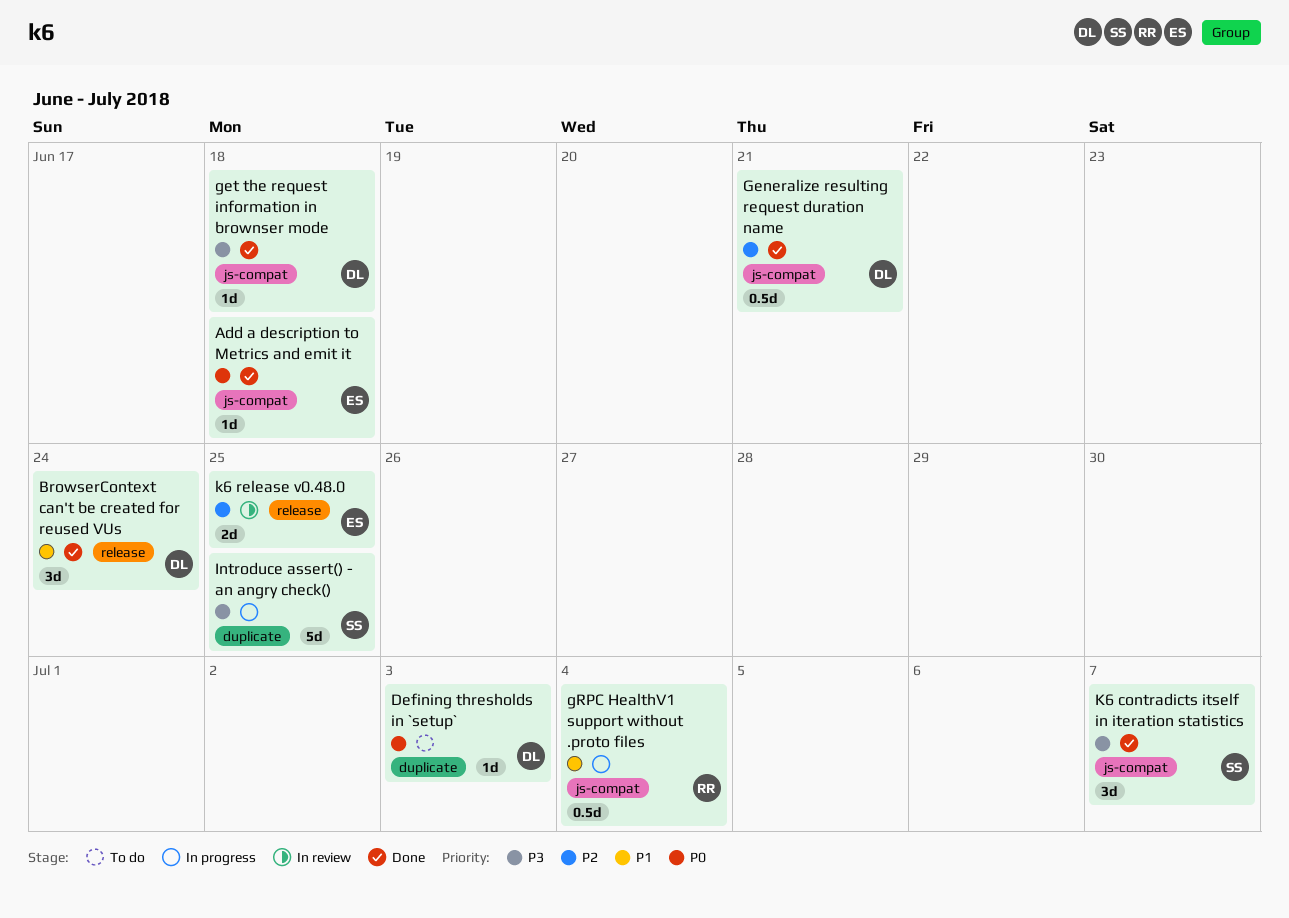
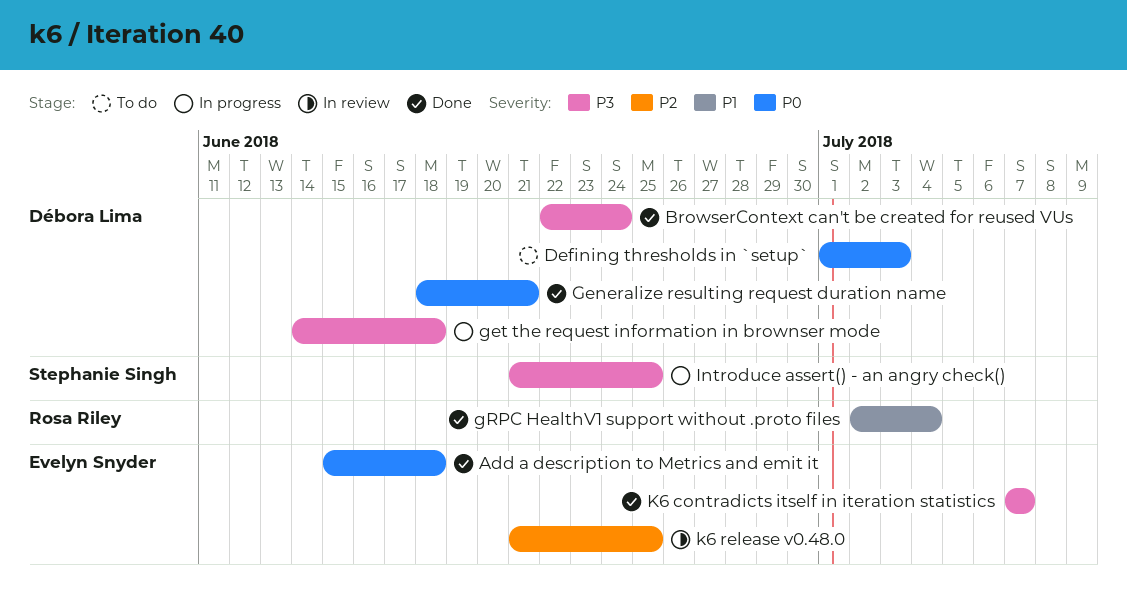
BrowserContext can't be created for reused VUs, priority: P1 -> P3
Generalize resulting request duration name, priority: P2 -> P0
get the request information in brownser mode, status: Done -> In progress
gRPC HealthV1 support without .proto files, status: In progress -> Done
K6 contradicts itself in iteration statistics, owner: Stephanie Singh -> Evelyn Snyder

